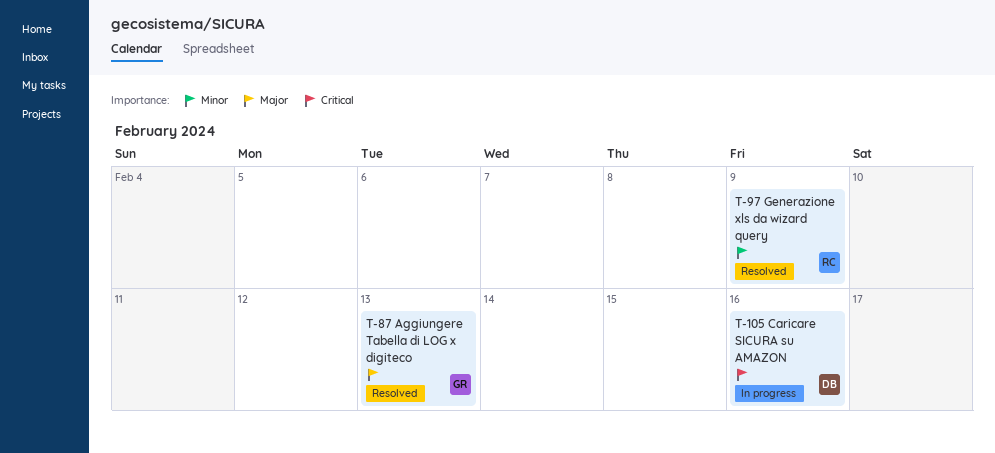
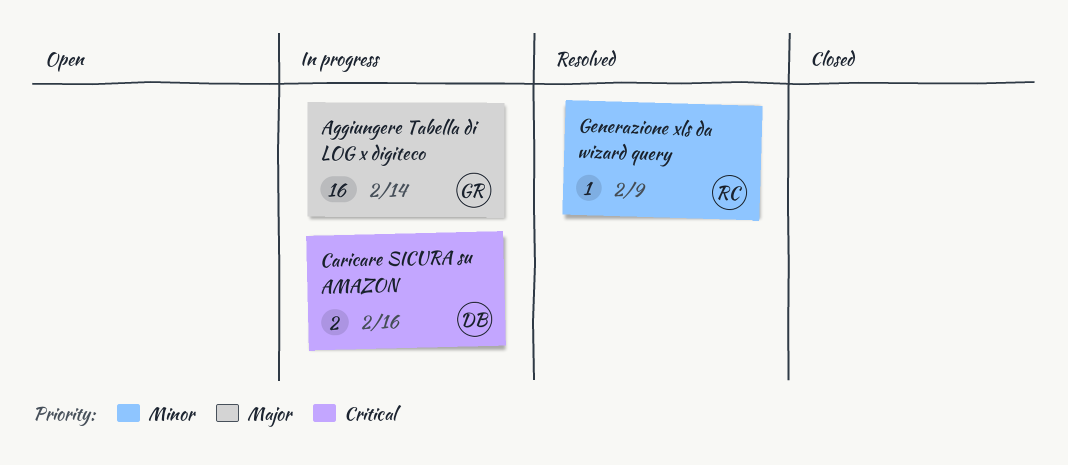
Aggiungere Tabella di LOG x digiteco, status: Resolved -> In progress
Aggiungere Tabella di LOG x digiteco, due: Feb 13 -> Feb 14

